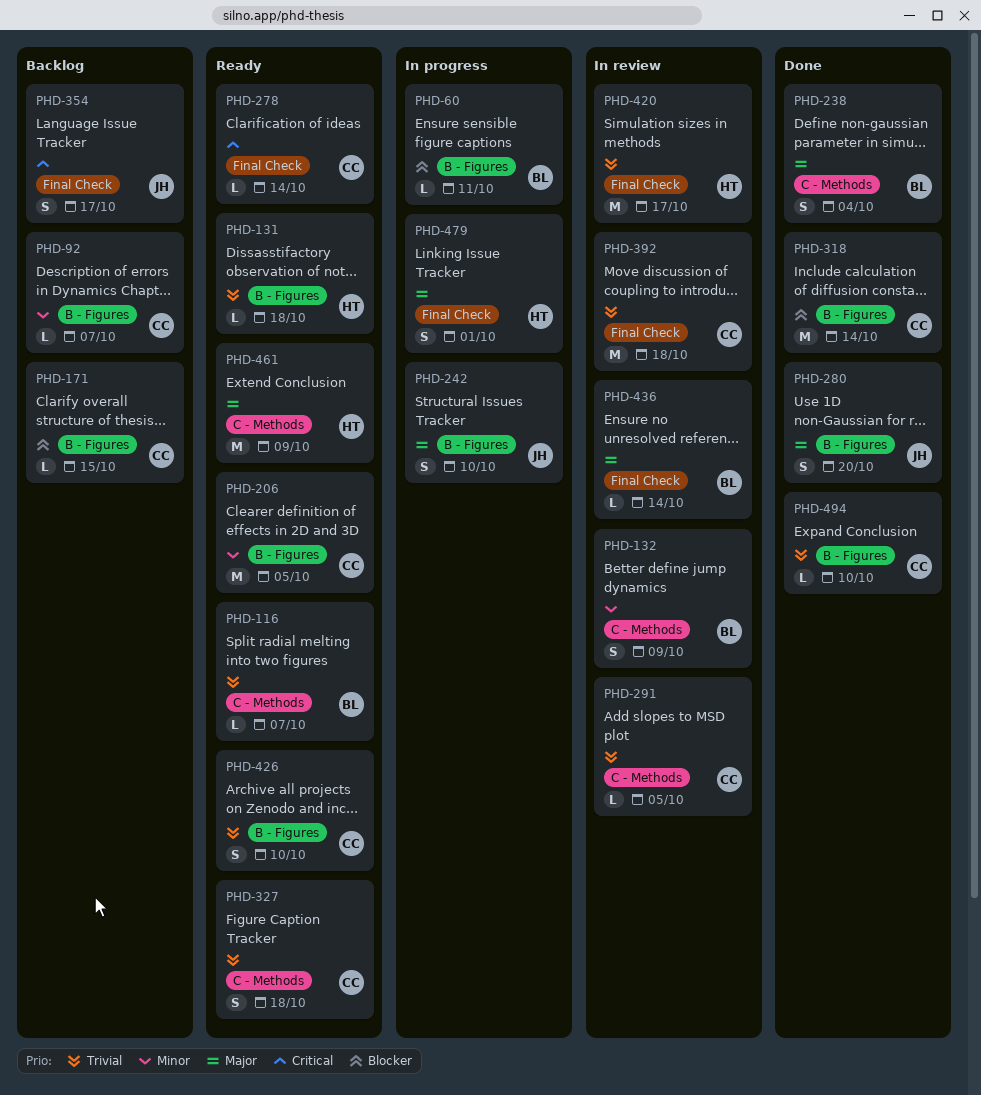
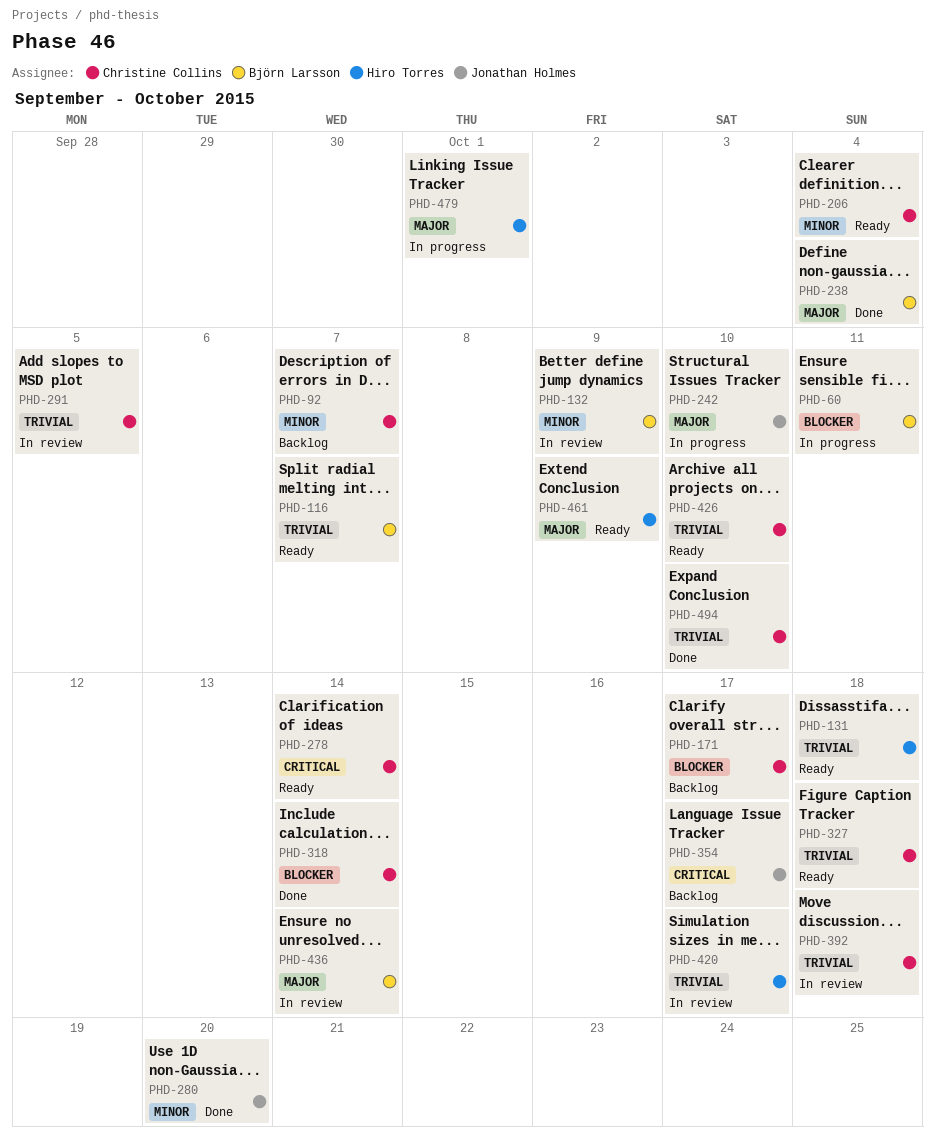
PHD-171, due: Oct 15 -> Oct 17
PHD-206, due: Oct 5 -> Oct 4
PHD-280, priority: Major -> Minor

